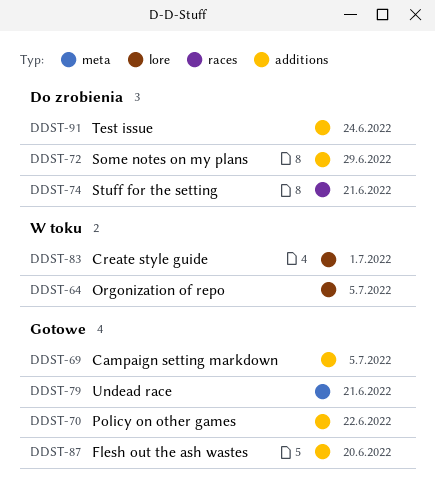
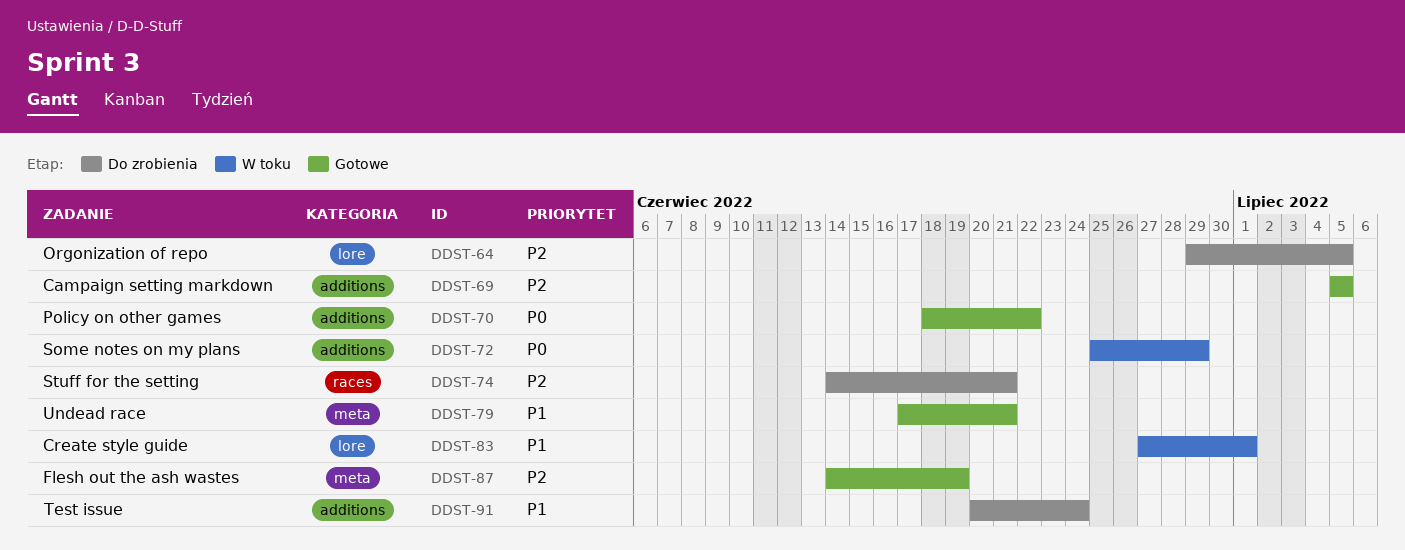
DDST-64, status: W toku -> Do zrobienia
DDST-72, status: Do zrobienia -> W toku
DDST-87, label: additions -> meta
DDST-87, due: Jun 20 -> Jun 19

